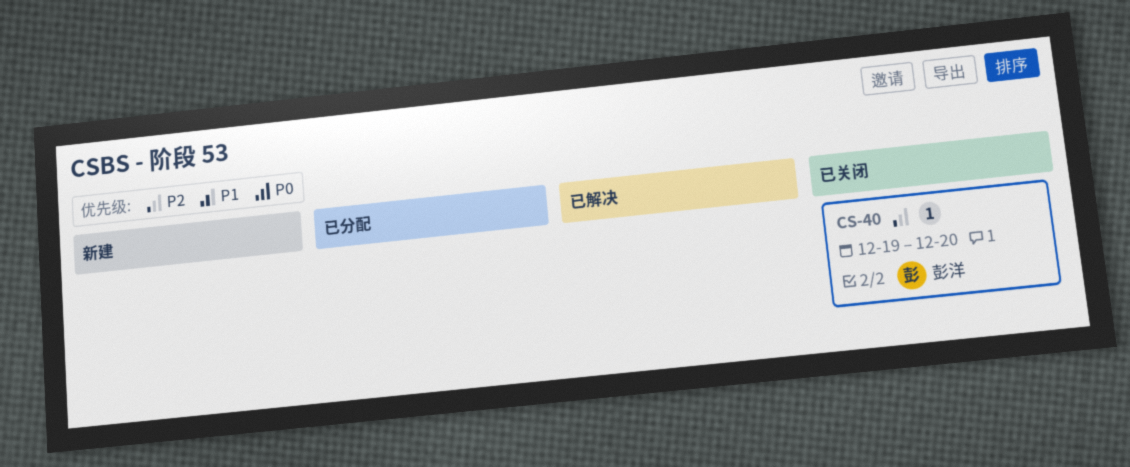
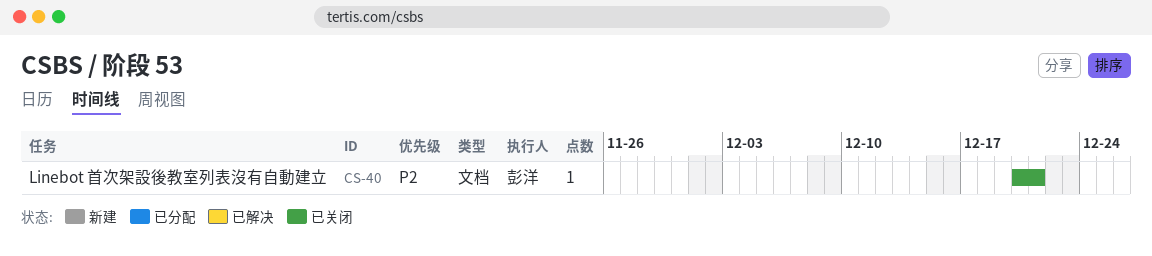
CS-40, start: Dec 19 -> Dec 20
CS-40, due: Dec 20 -> Dec 21

